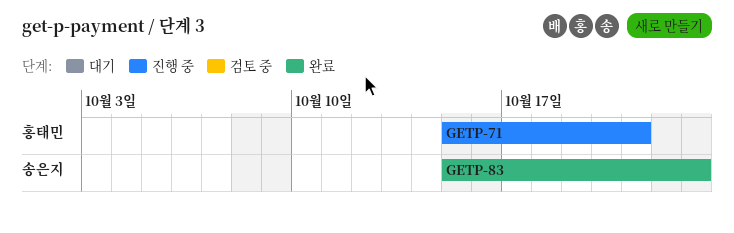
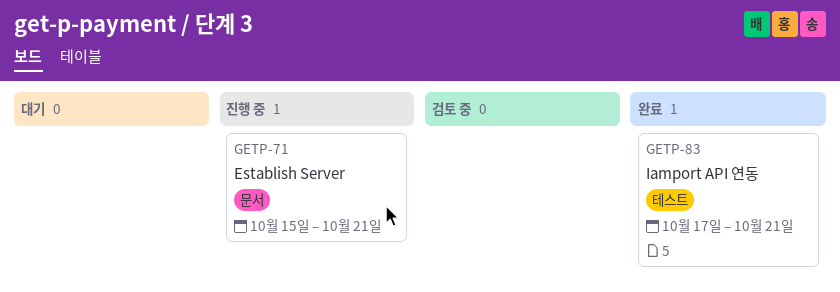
GETP-83, start: Oct 15 -> Oct 17
GETP-83, due: Oct 23 -> Oct 21

